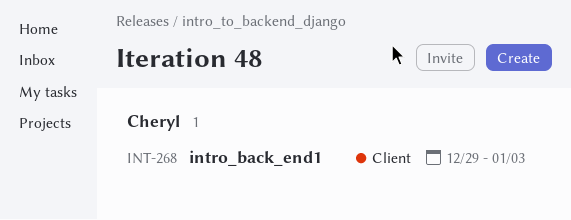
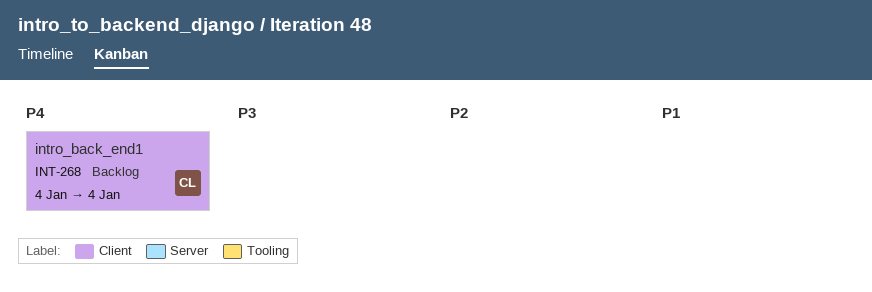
INT-268, start: Dec 29 -> Jan 4
INT-268, due: Jan 3 -> Jan 4

